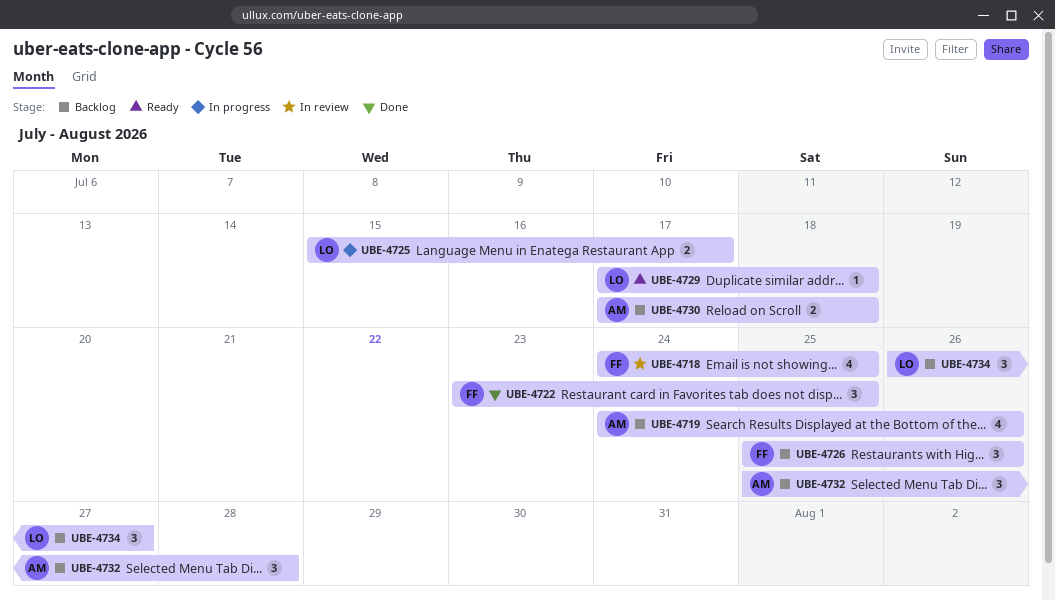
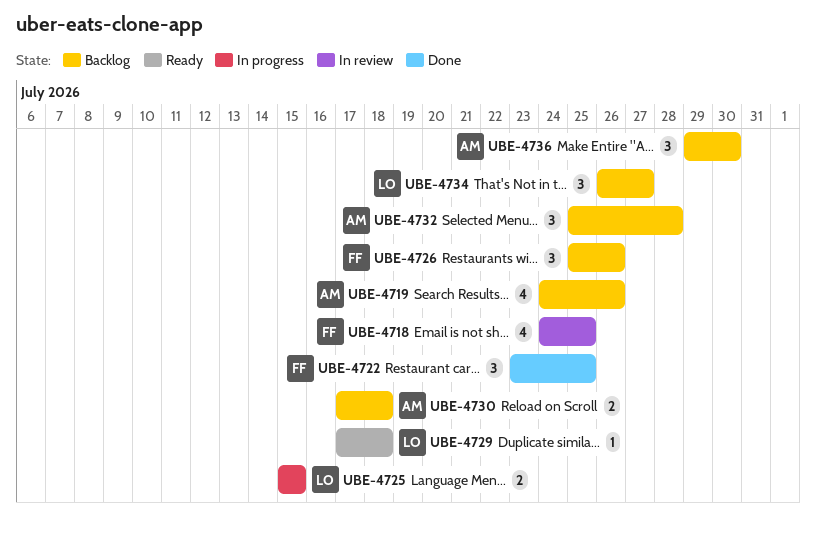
UBE-4725, due: Jul 17 -> Jul 15
UBE-4736: none -> present

